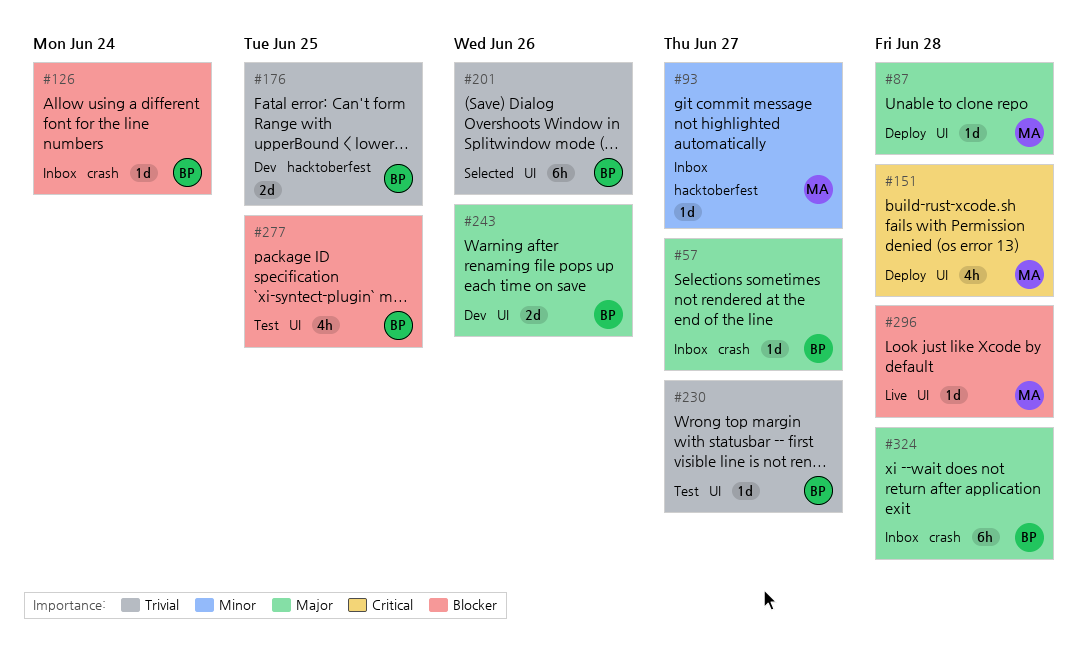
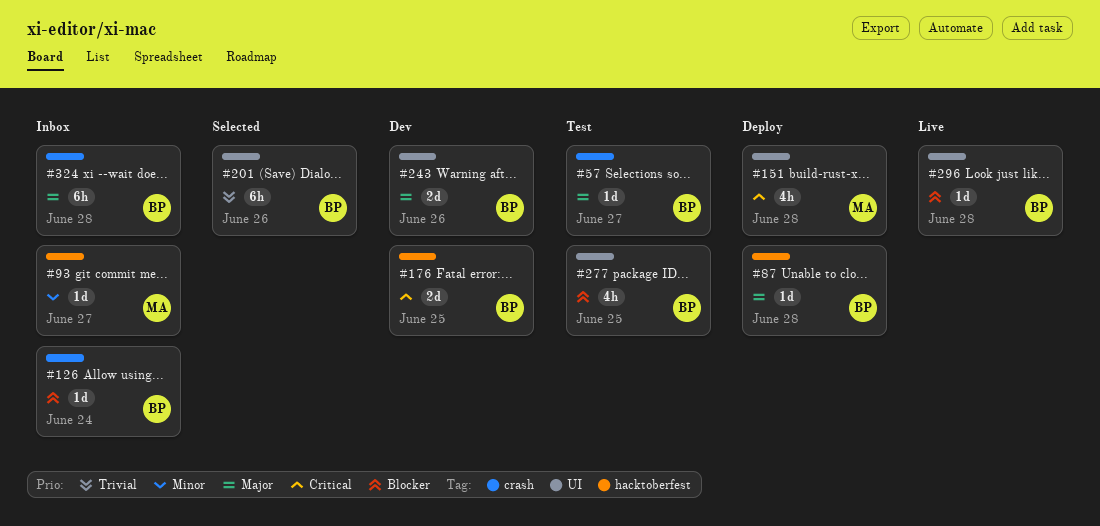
#57, status: Inbox -> Test
#87, owner: MA -> BP
#87, label: UI -> hacktoberfest
#176, priority: Trivial -> Critical
#230: present -> none
#296, owner: MA -> BP

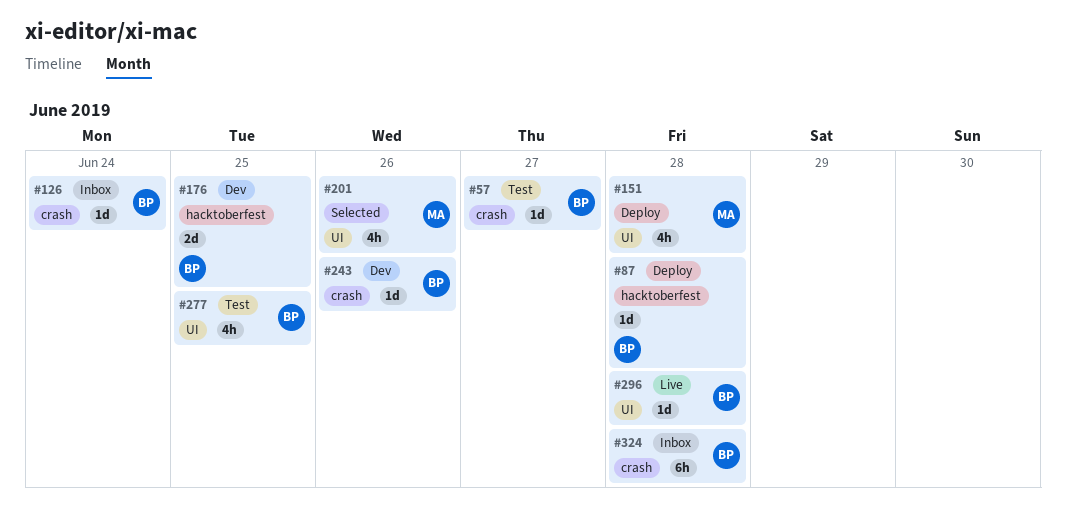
#93: present -> none
#201, owner: BP -> MA
#201, estimate: 6h -> 4h
#243, label: UI -> crash
#243, estimate: 2d -> 1d

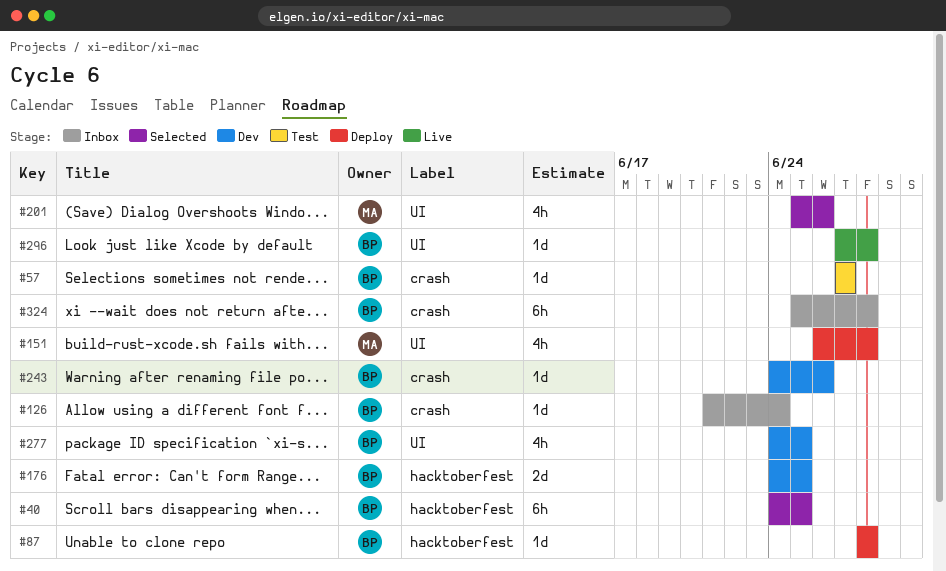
#40: none -> present
#277, status: Test -> Dev

